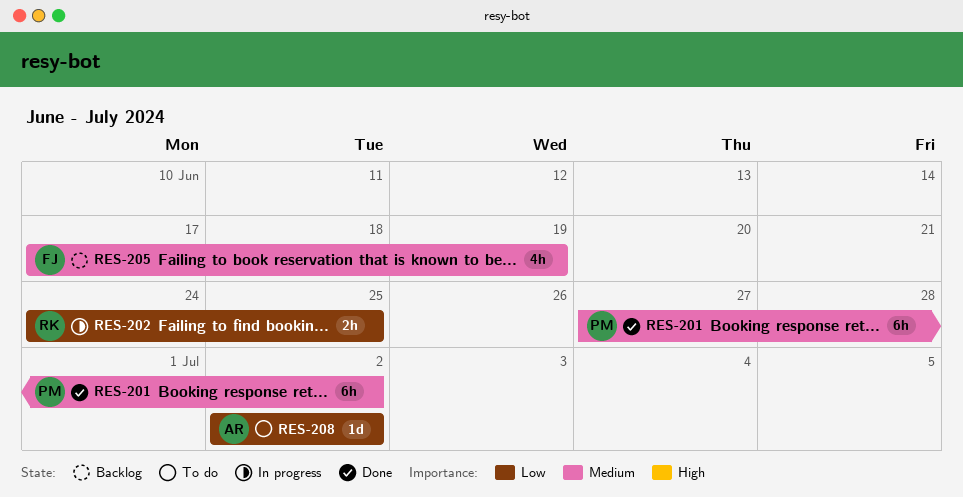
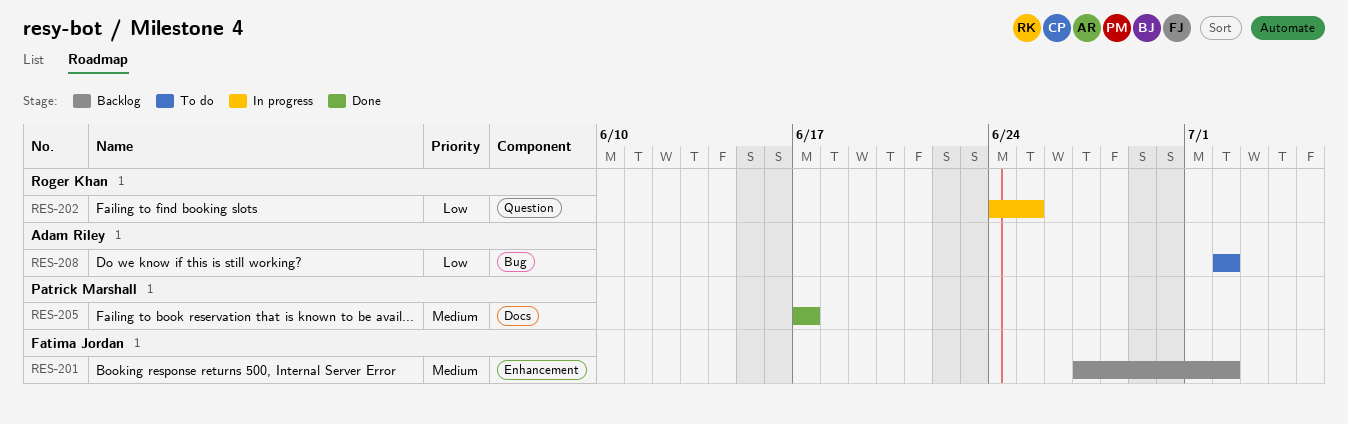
RES-201, status: Done -> Backlog
RES-201, owner: Patrick Marshall -> Fatima Jordan
RES-205, status: Backlog -> Done
RES-205, owner: Fatima Jordan -> Patrick Marshall
RES-205, due: Jun 19 -> Jun 17

